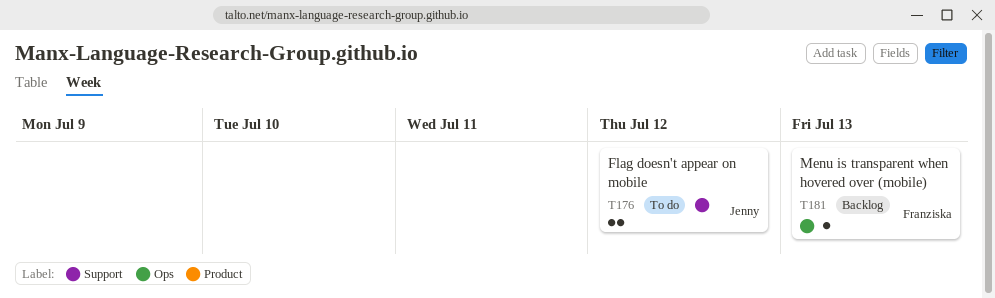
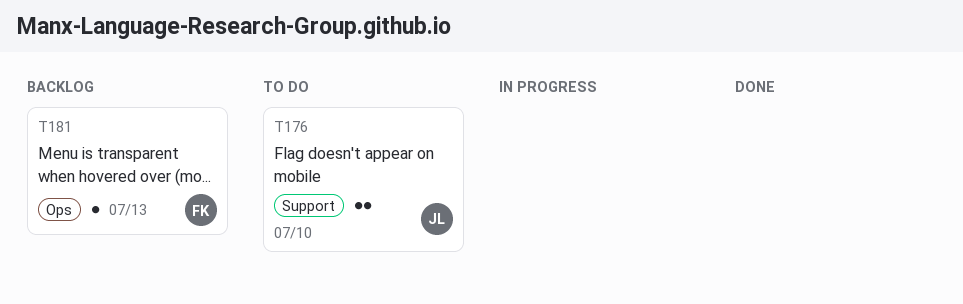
T176, due: Jul 12 -> Jul 10

